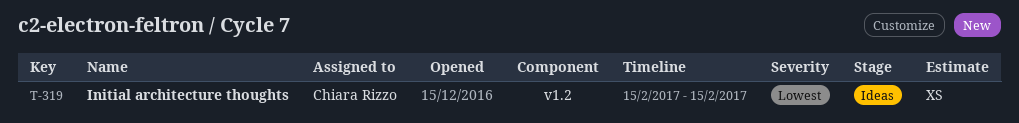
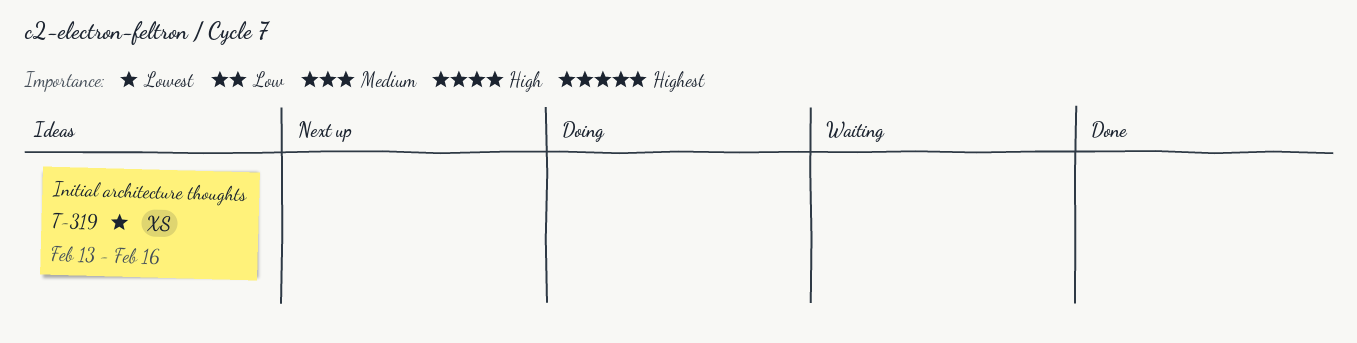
T-319, start: Feb 15 -> Feb 13
T-319, due: Feb 15 -> Feb 16

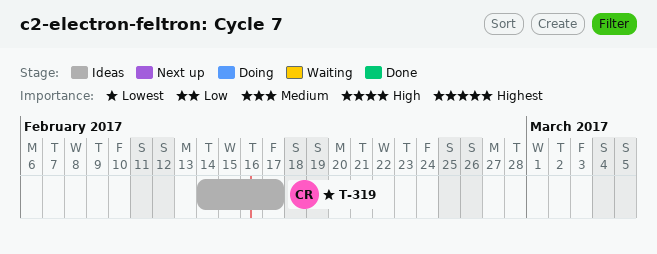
T-319, start: Feb 13 -> Feb 14
T-319, due: Feb 16 -> Feb 17

